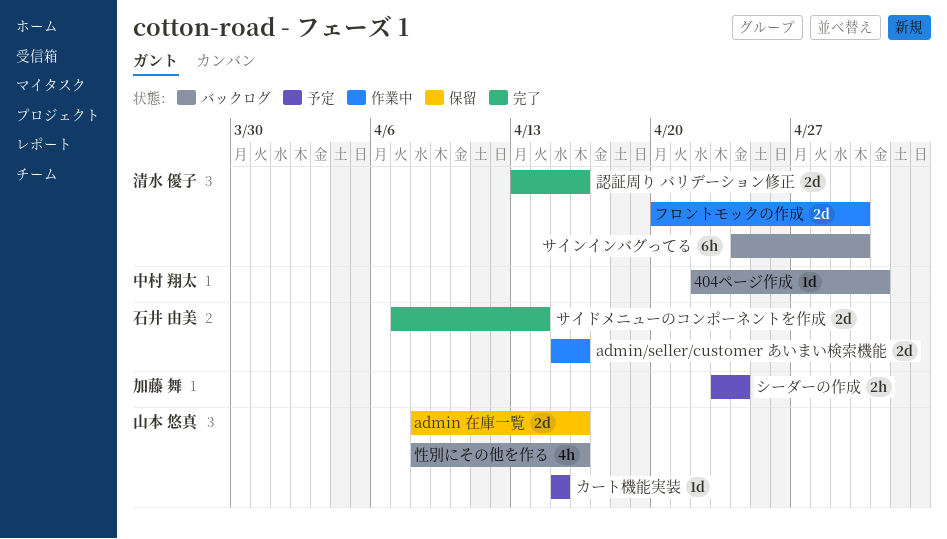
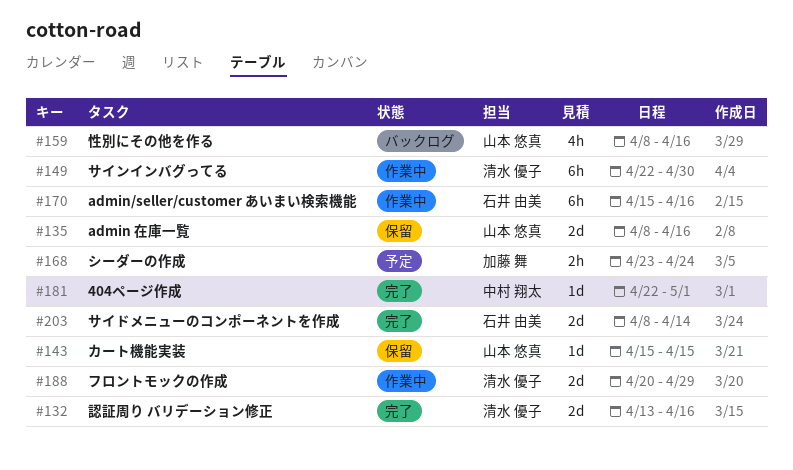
404ページ作成, status: バックログ -> 完了
admin/seller/customer あいまい検索機能, estimate: 2d -> 6h
カート機能実装, status: 予定 -> 保留
サイドメニューのコンポーネントを作成, start: Apr 7 -> Apr 8
サインインバグってる, status: バックログ -> 作業中
サインインバグってる, start: Apr 24 -> Apr 22
フロントモックの作成, due: Apr 30 -> Apr 29

